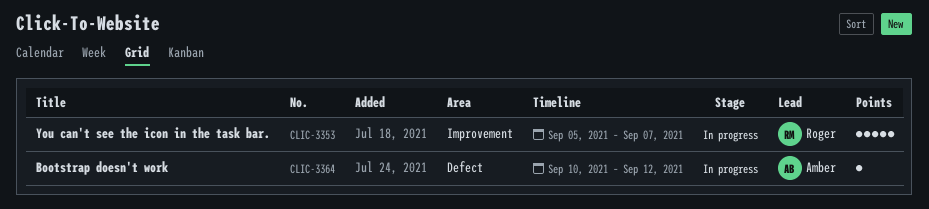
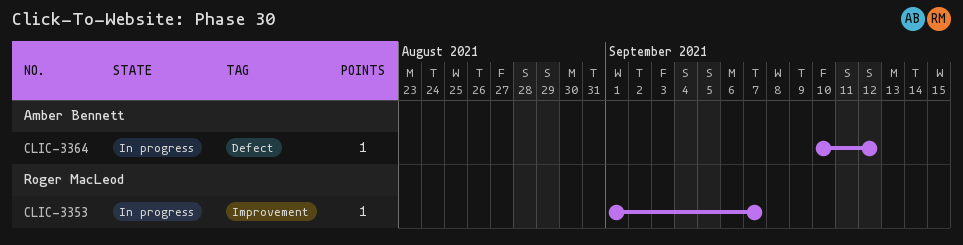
CLIC-3353, estimate: 5 -> 1
CLIC-3353, start: Sep 5 -> Sep 1

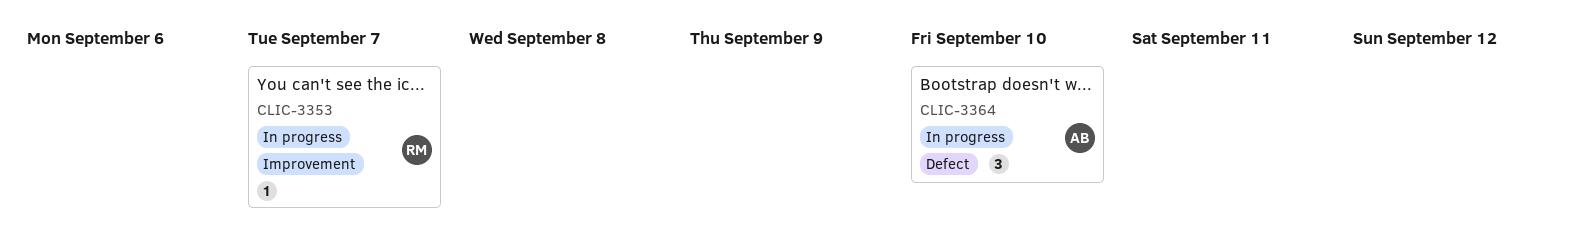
CLIC-3364, estimate: 1 -> 3
CLIC-3364, due: Sep 12 -> Sep 10

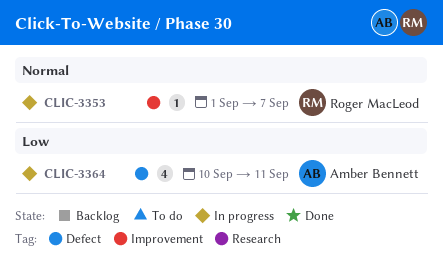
CLIC-3364, estimate: 3 -> 4
CLIC-3364, due: Sep 10 -> Sep 11

